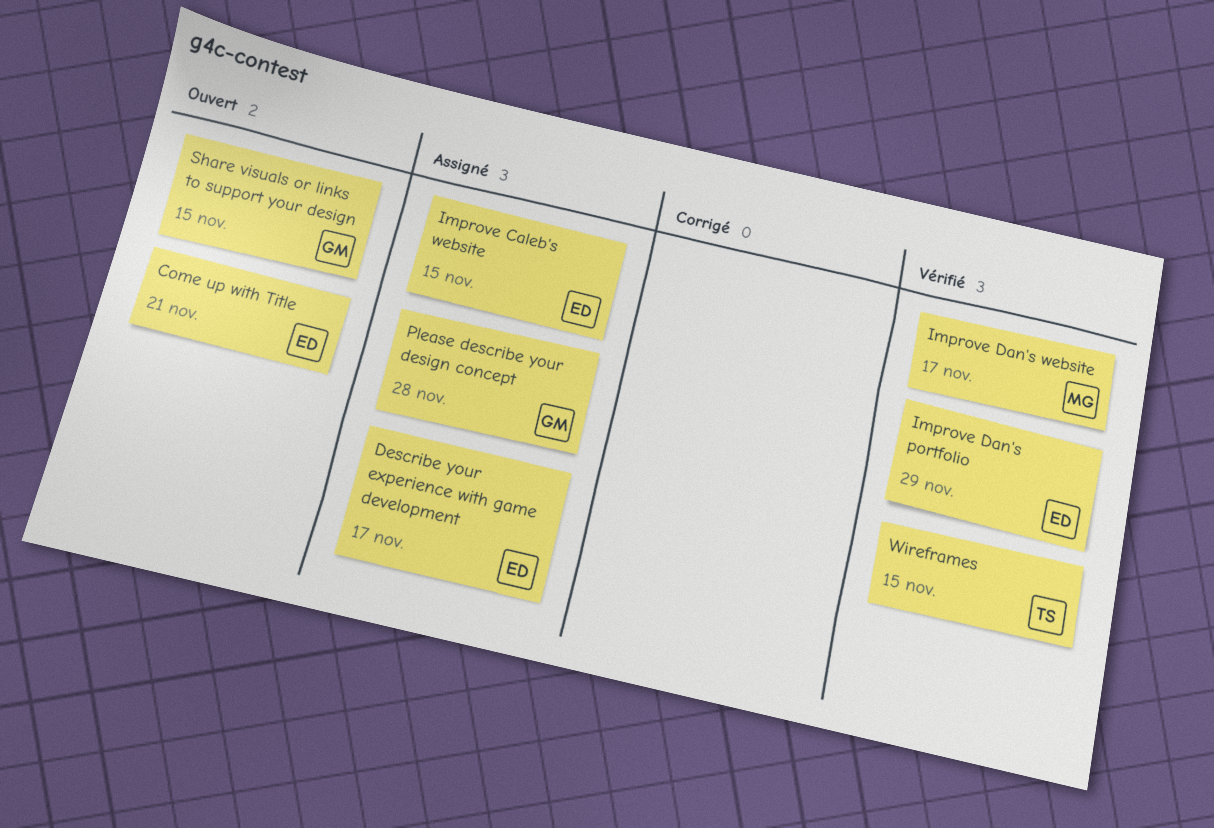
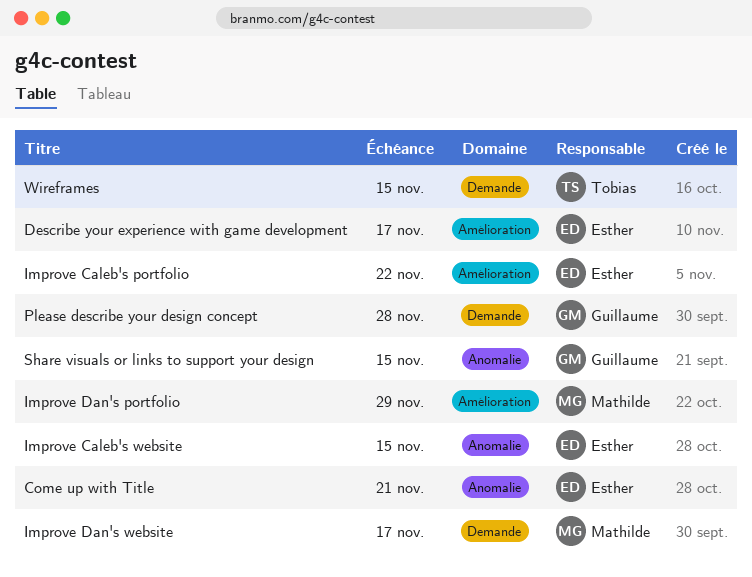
Improve Caleb's portfolio: none -> present
Improve Dan's portfolio, owner: Esther -> Mathilde

